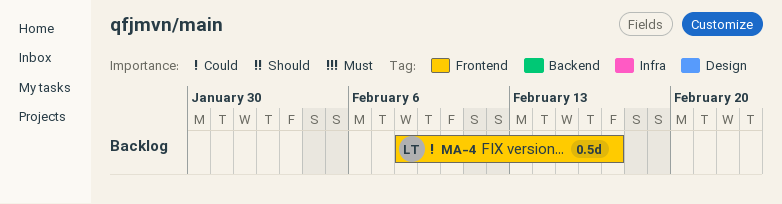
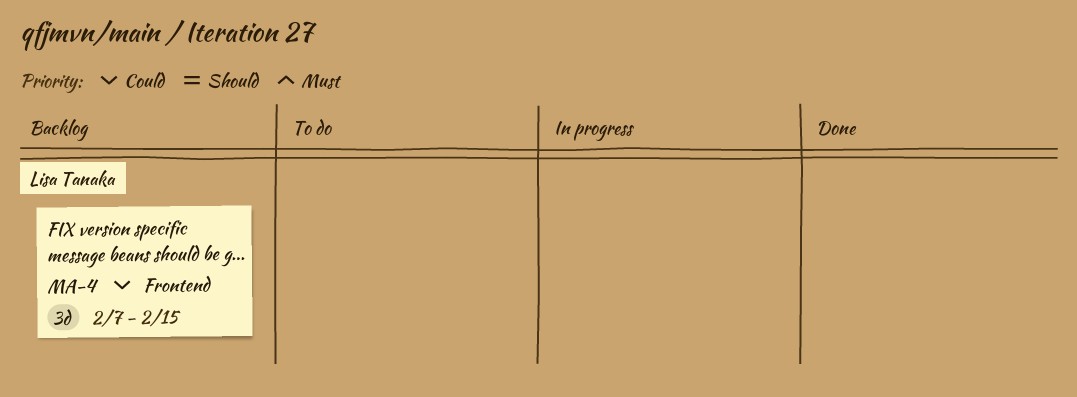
MA-4, estimate: 0.5d -> 3d
MA-4, start: Feb 8 -> Feb 7
MA-4, due: Feb 17 -> Feb 15

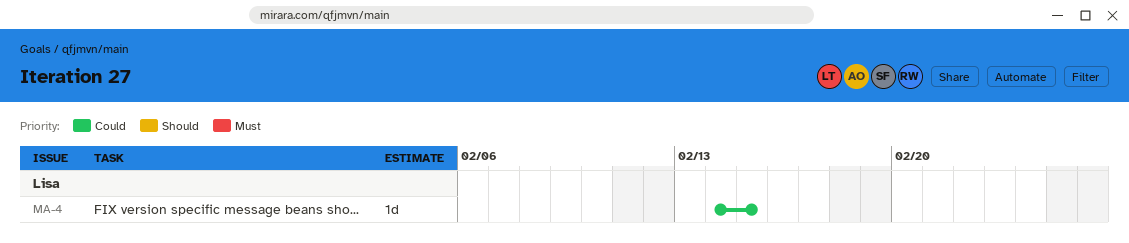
MA-4, estimate: 3d -> 1d
MA-4, start: Feb 7 -> Feb 14

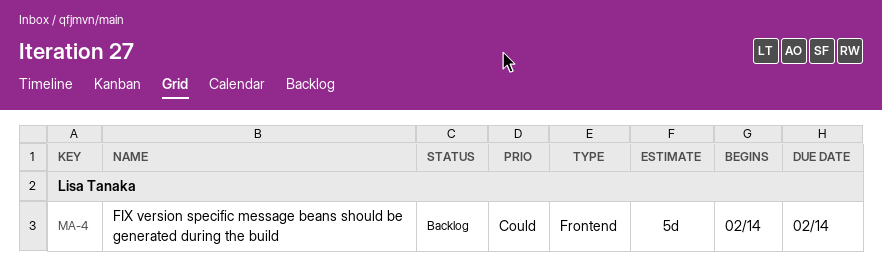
MA-4, estimate: 1d -> 5d
MA-4, due: Feb 15 -> Feb 14

